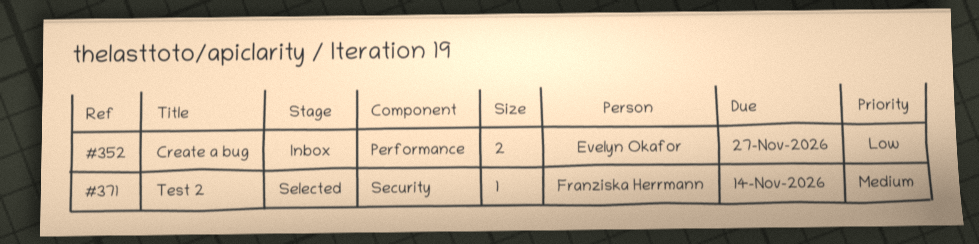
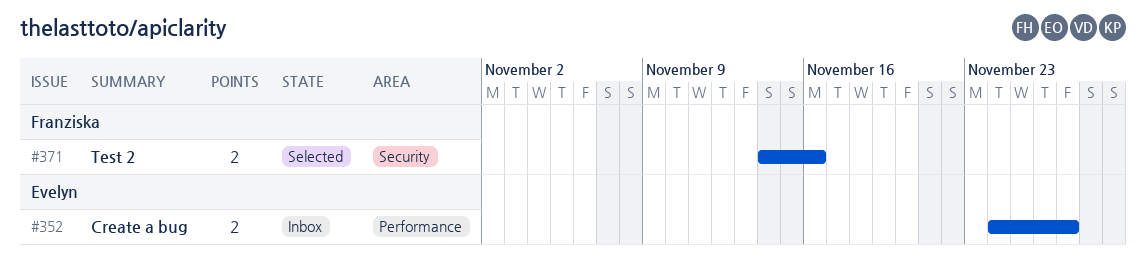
#371, estimate: 1 -> 2
#371, due: Nov 14 -> Nov 16

